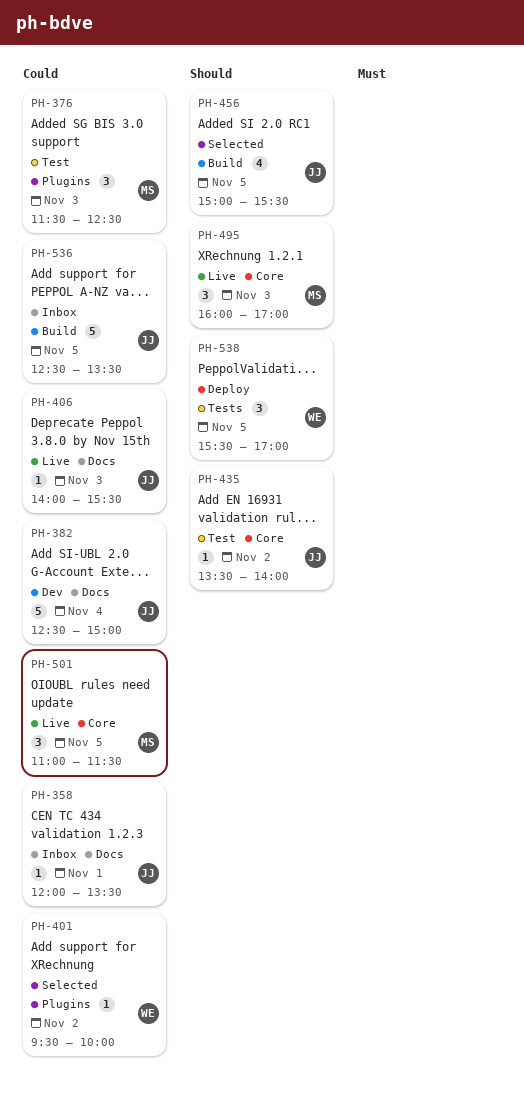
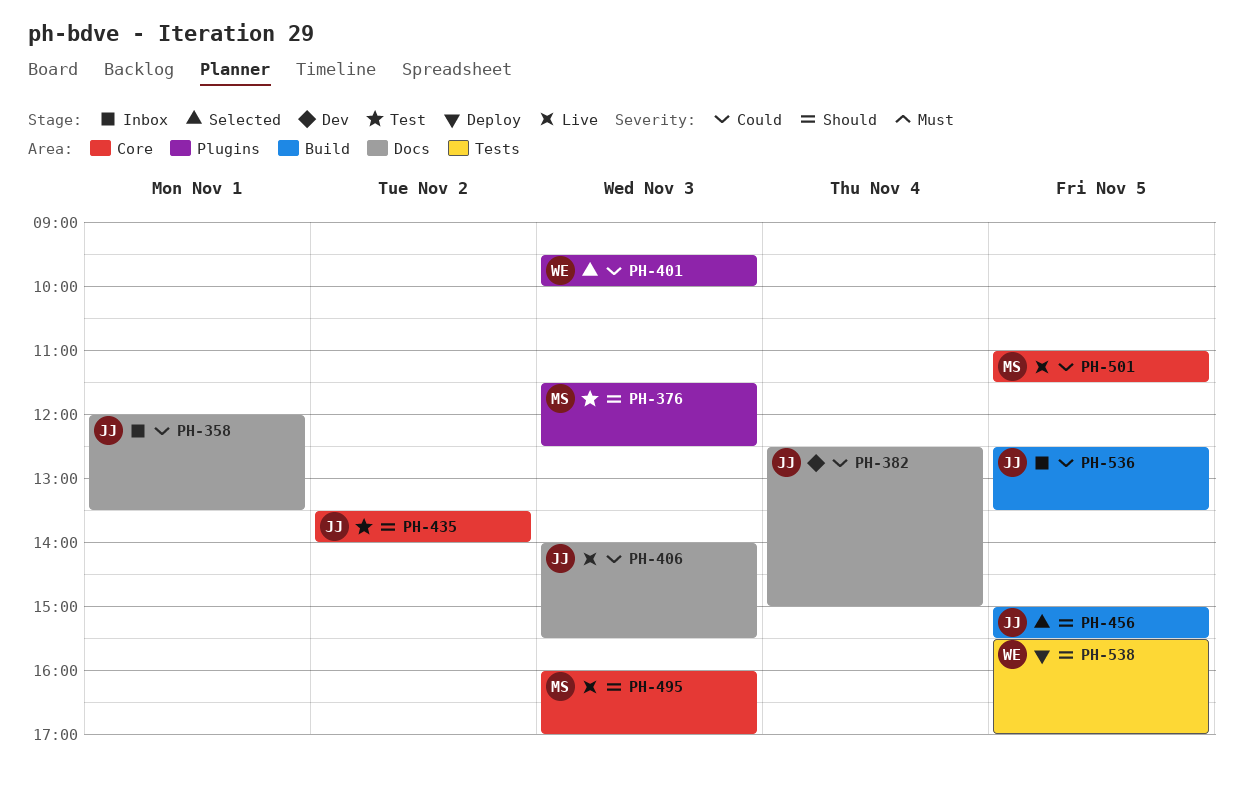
PH-376, priority: Could -> Should
PH-401, day: Nov 2 -> Nov 3

